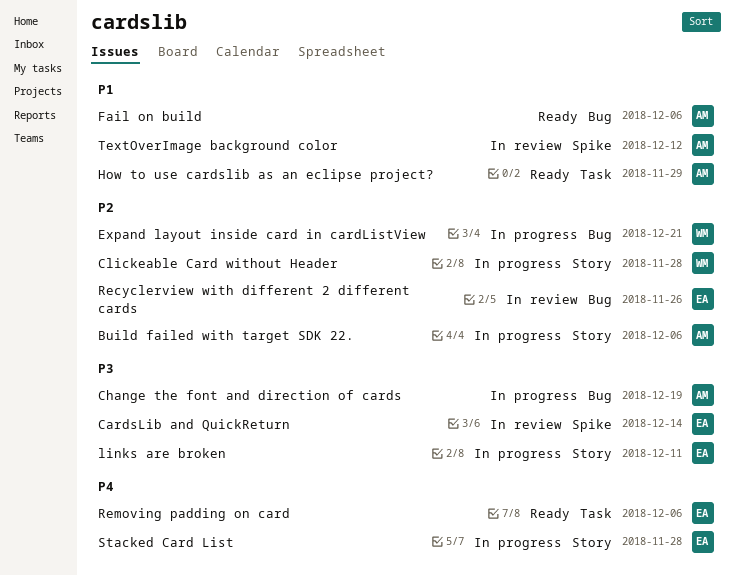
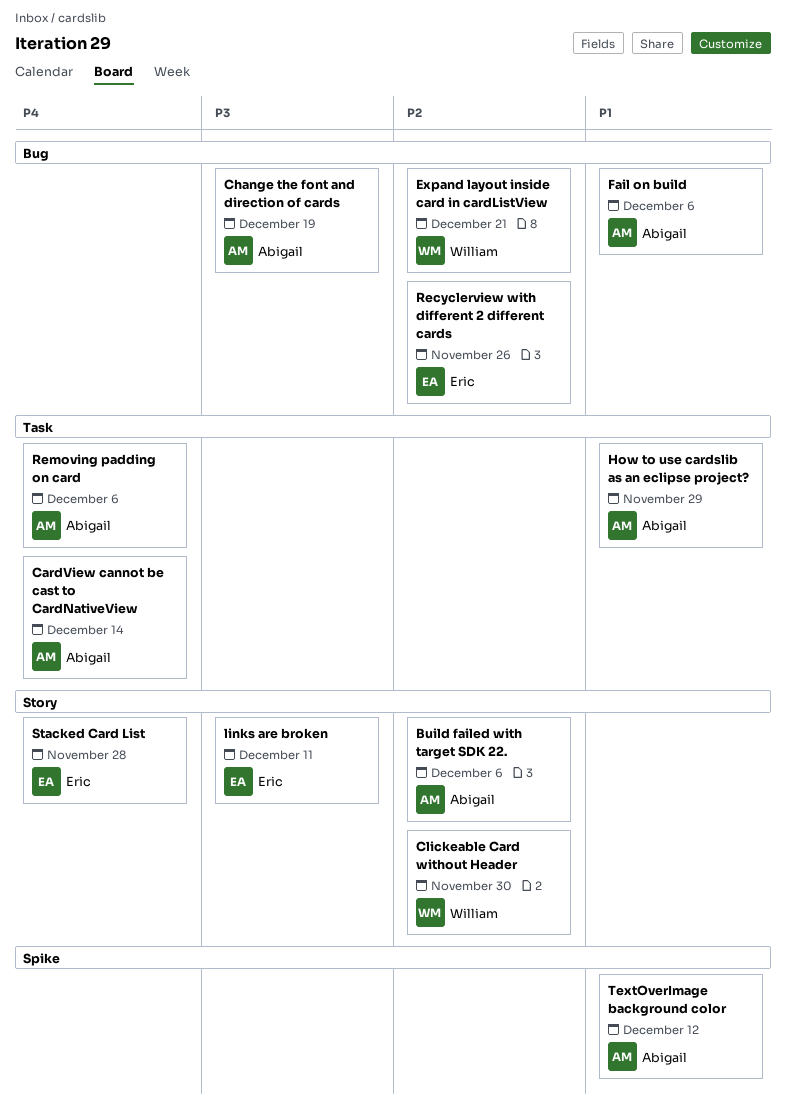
CardsLib and QuickReturn: present -> none
CardView cannot be cast to CardNativeView: none -> present
Clickeable Card without Header, due: Nov 28 -> Nov 30
Removing padding on card, owner: Eric -> Abigail

